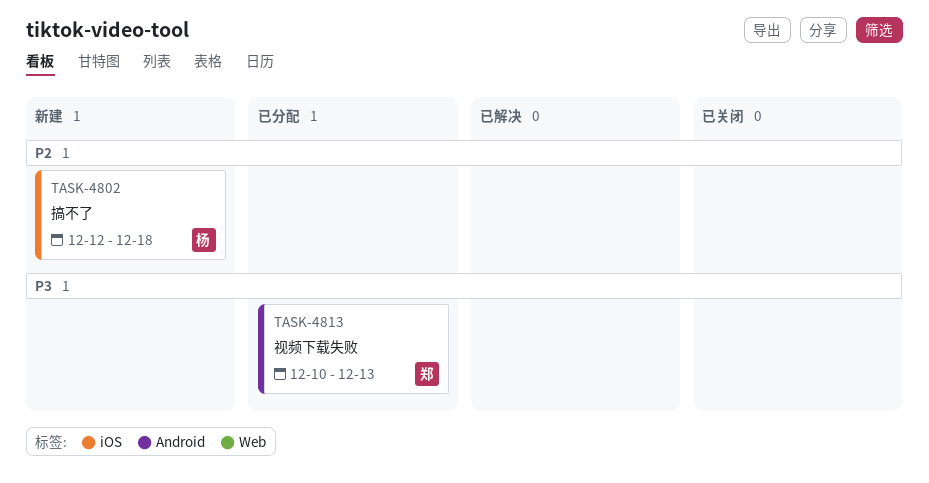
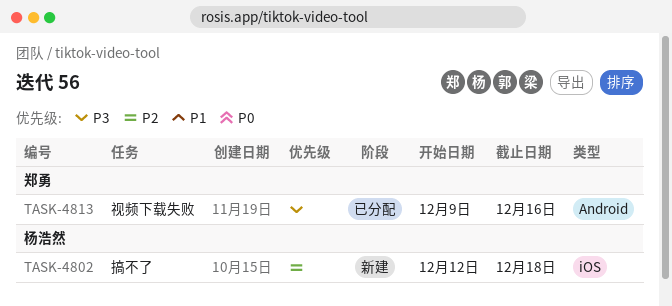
TASK-4813, start: Dec 10 -> Dec 9
TASK-4813, due: Dec 13 -> Dec 16

